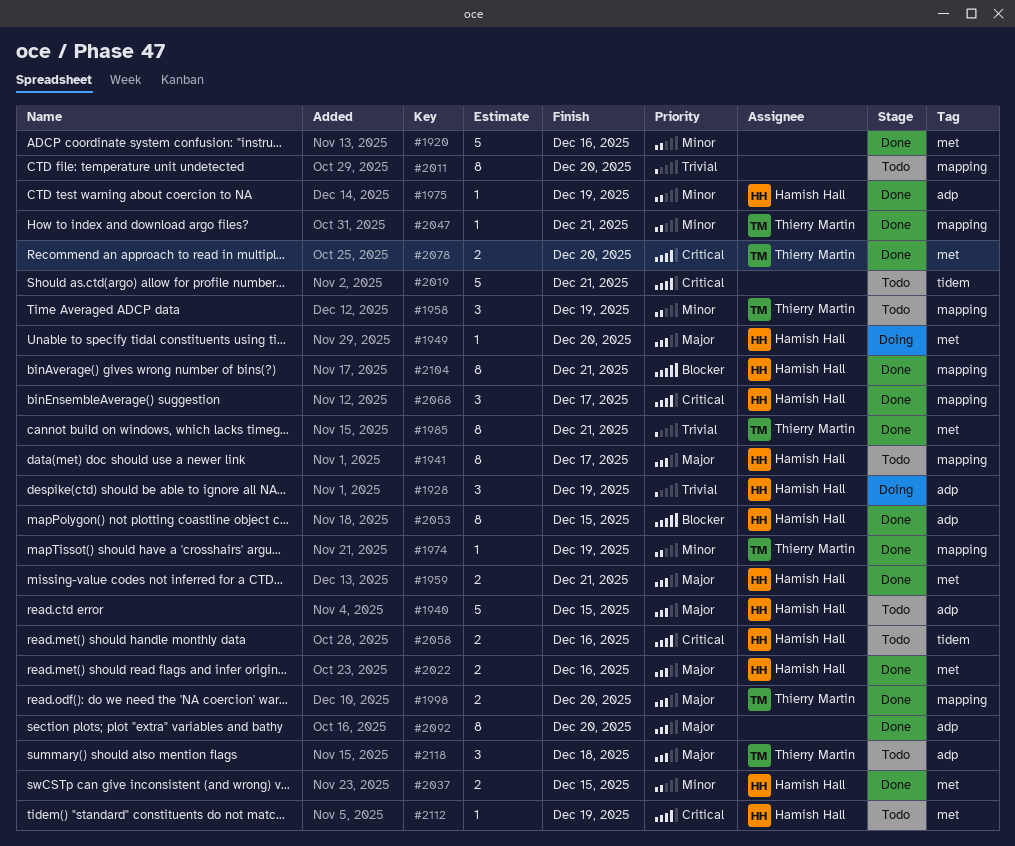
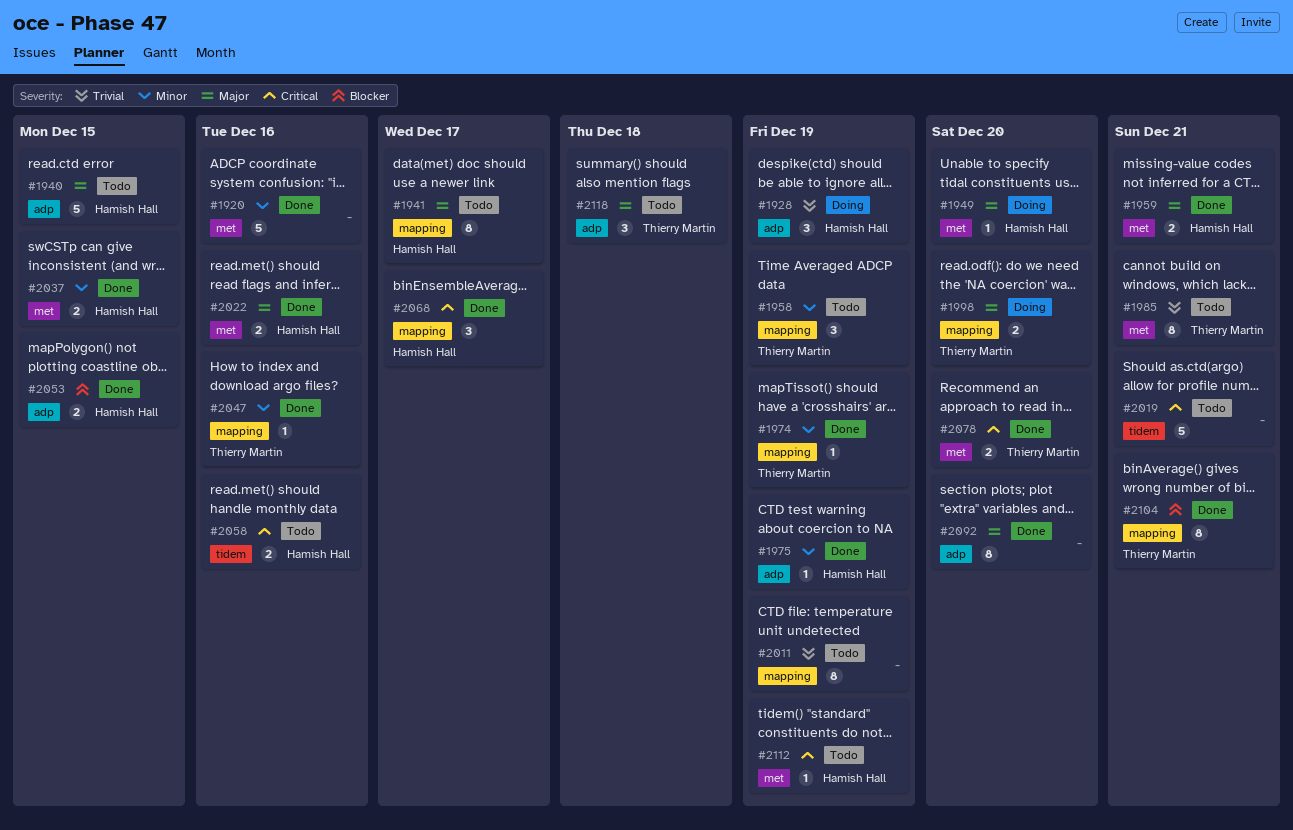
#1985, status: Done -> Todo
#1998, status: Done -> Doing
#2011, due: Dec 20 -> Dec 19
#2047, due: Dec 21 -> Dec 16
#2053, estimate: 8 -> 2
#2104, owner: Hamish Hall -> Thierry Martin

